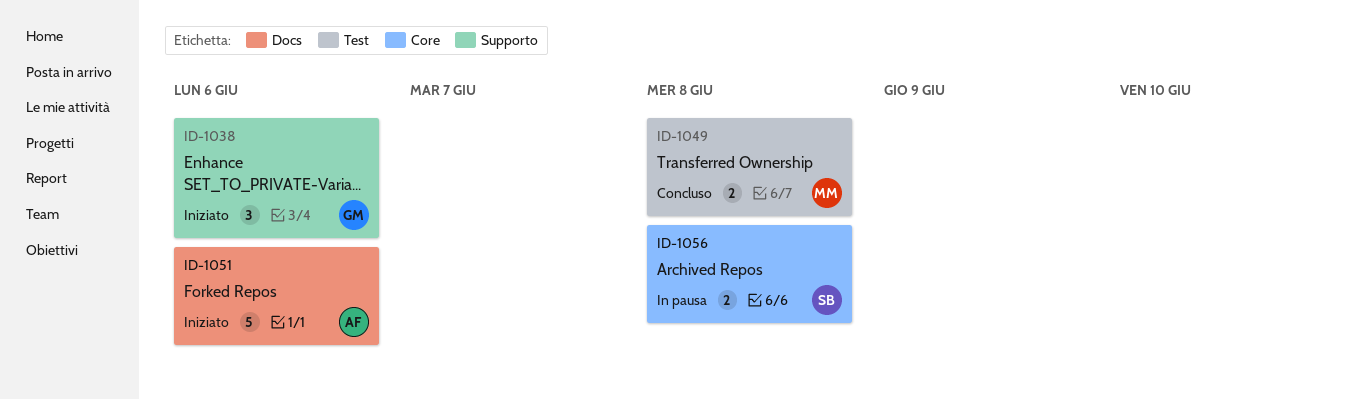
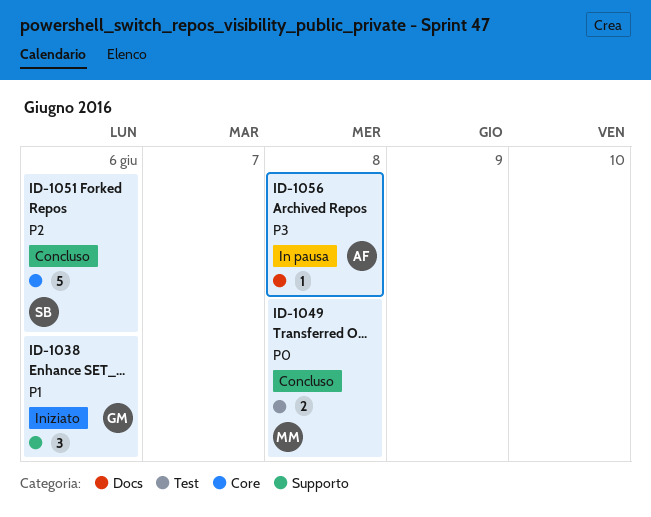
ID-1051, status: Iniziato -> Concluso
ID-1051, owner: AF -> SB
ID-1051, label: Docs -> Core
ID-1056, owner: SB -> AF
ID-1056, label: Core -> Docs
ID-1056, estimate: 2 -> 1

